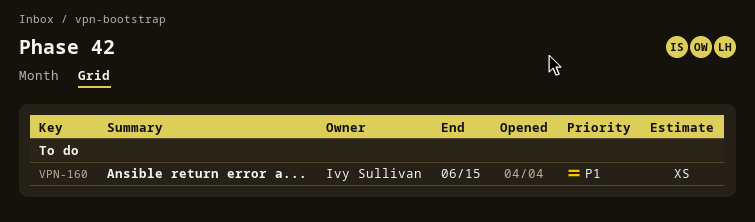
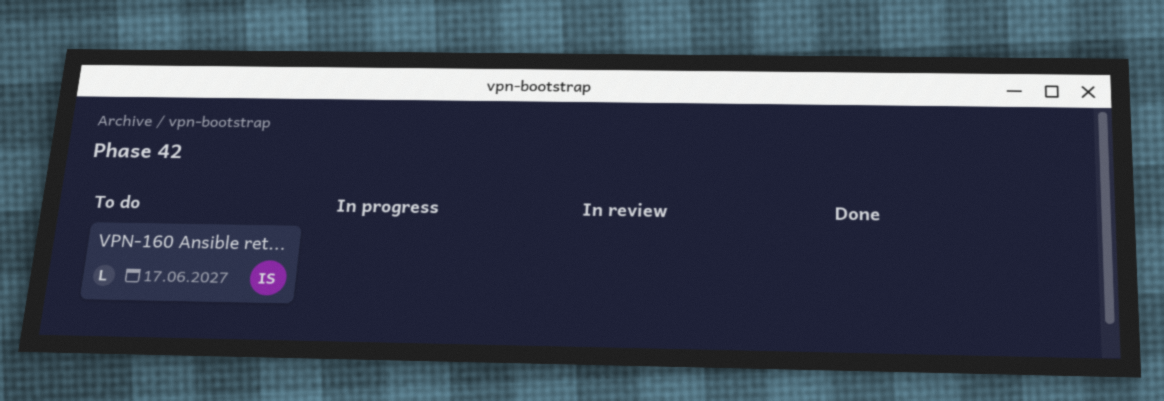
VPN-160, estimate: XS -> L
VPN-160, due: Jun 15 -> Jun 17

